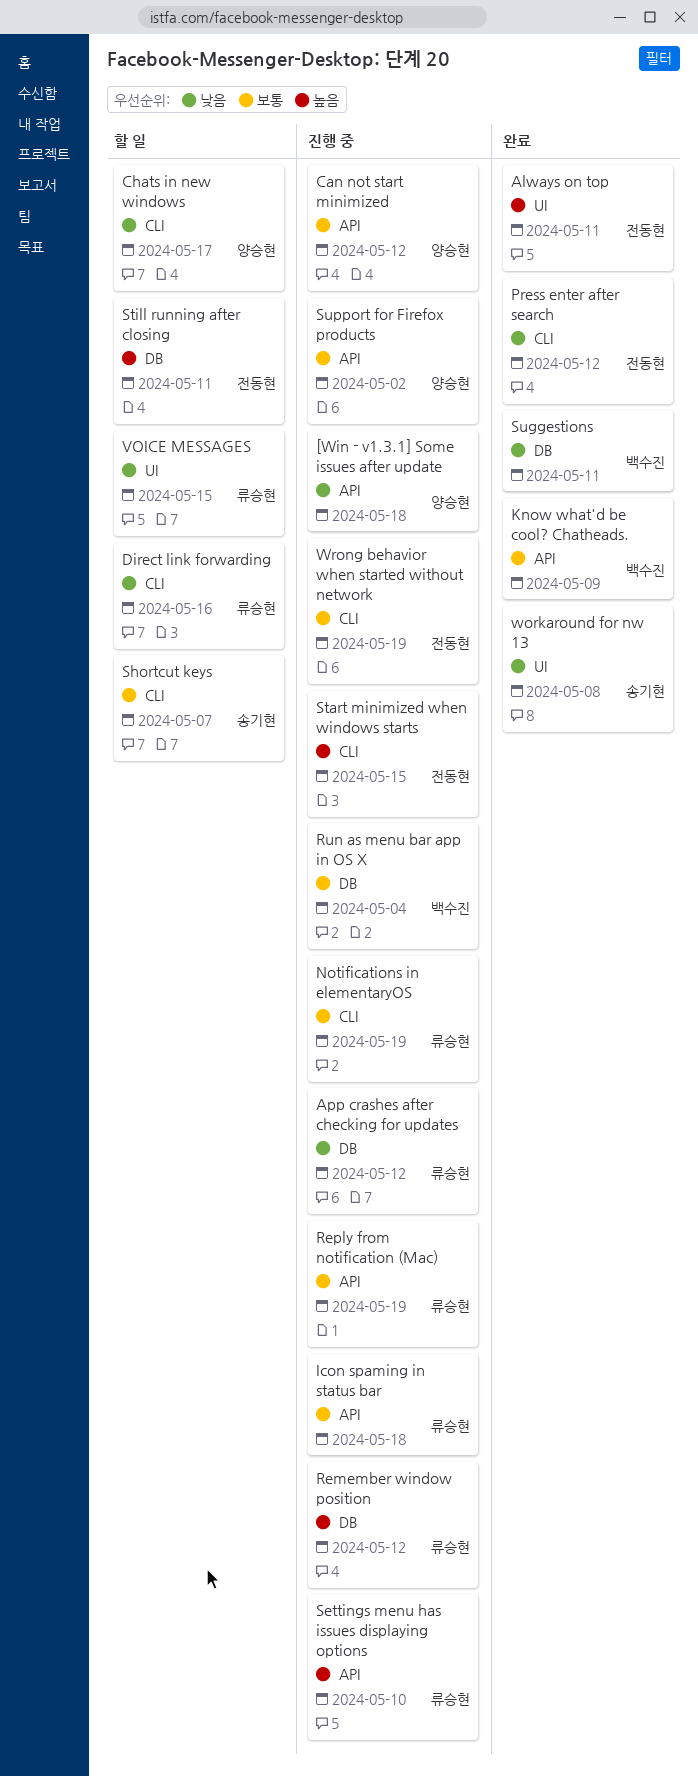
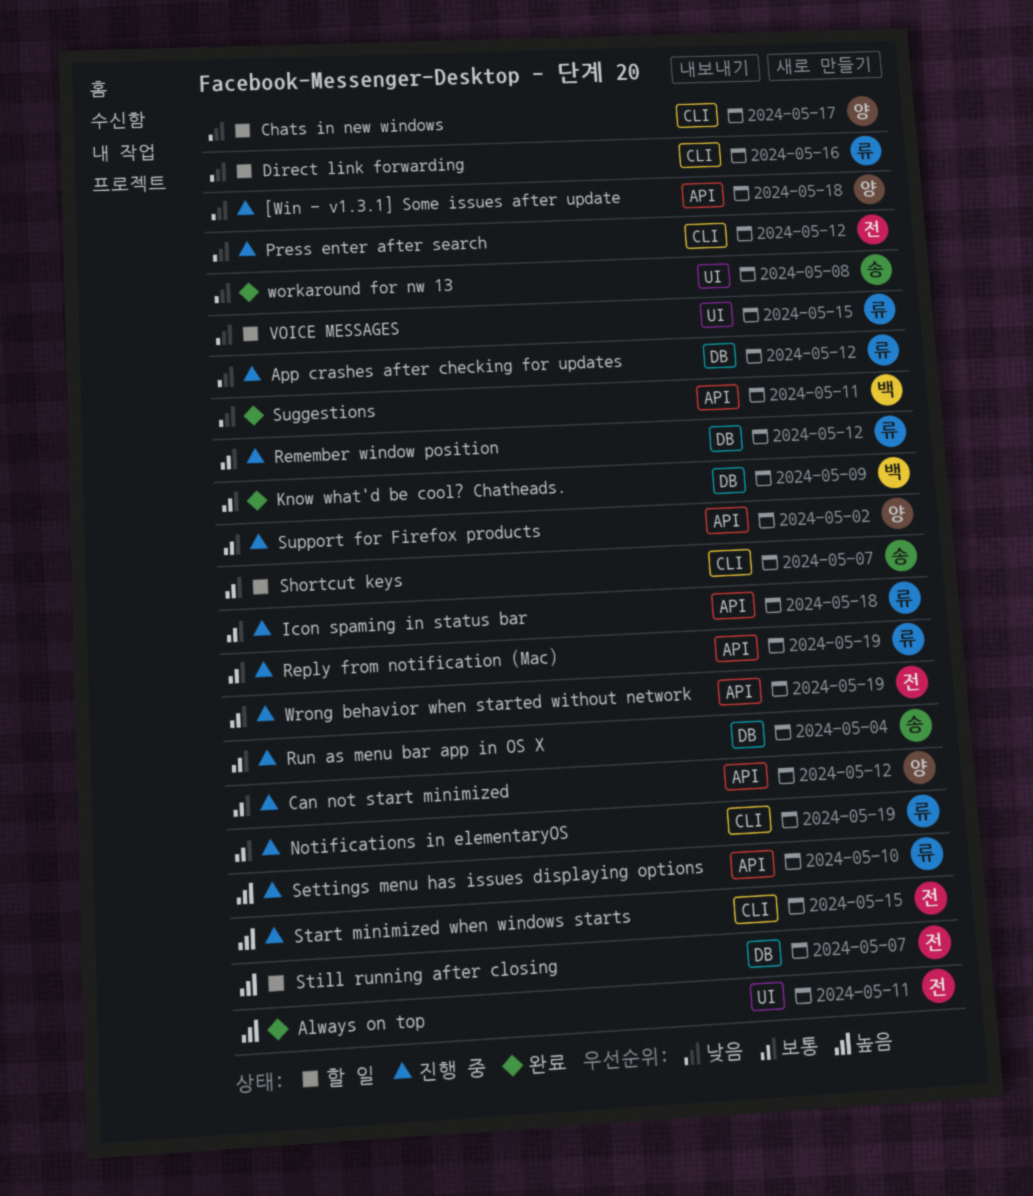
Know what'd be cool? Chatheads., label: API -> DB
Press enter after search, status: 완료 -> 진행 중
Remember window position, priority: 높음 -> 보통
Run as menu bar app in OS X, owner: 백수진 -> 송기현
Still running after closing, due: May 11 -> May 7
Suggestions, label: DB -> API
Wrong behavior when started without network, label: CLI -> API

